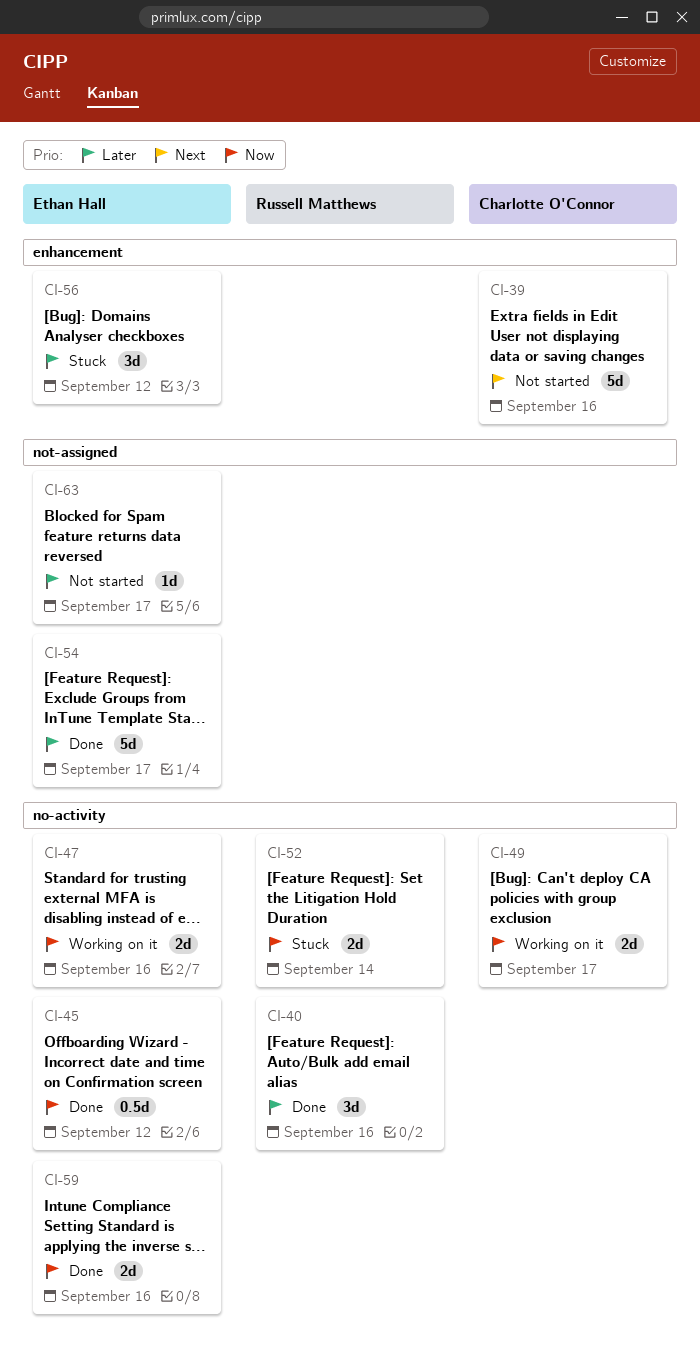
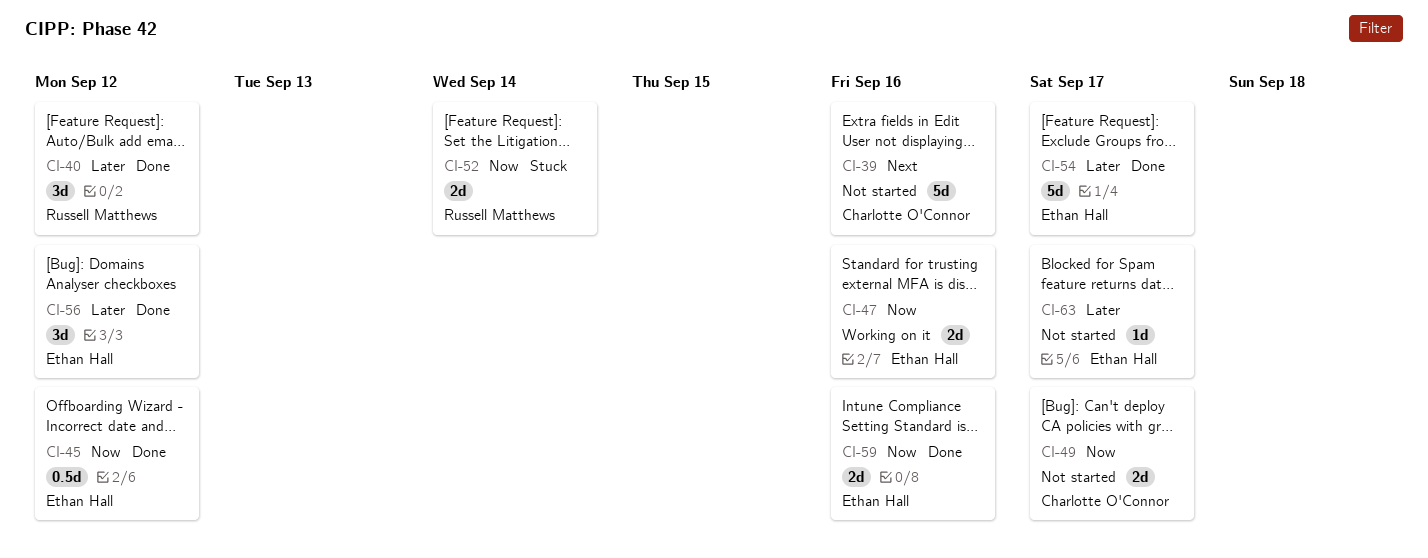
CI-40, due: Sep 16 -> Sep 12
CI-49, status: Working on it -> Not started
CI-56, status: Stuck -> Done

